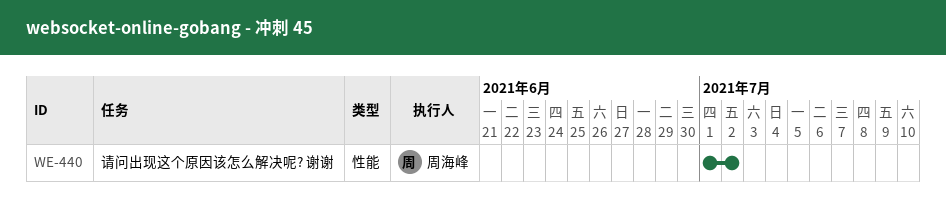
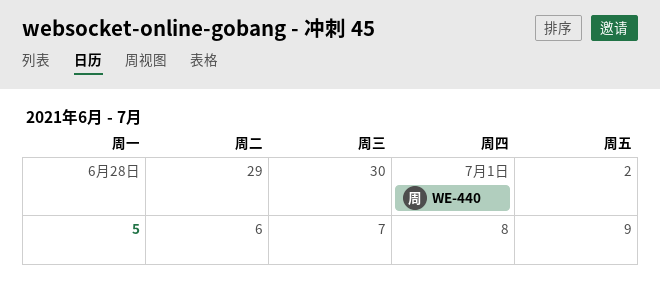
WE-440, due: Jul 2 -> Jul 1

